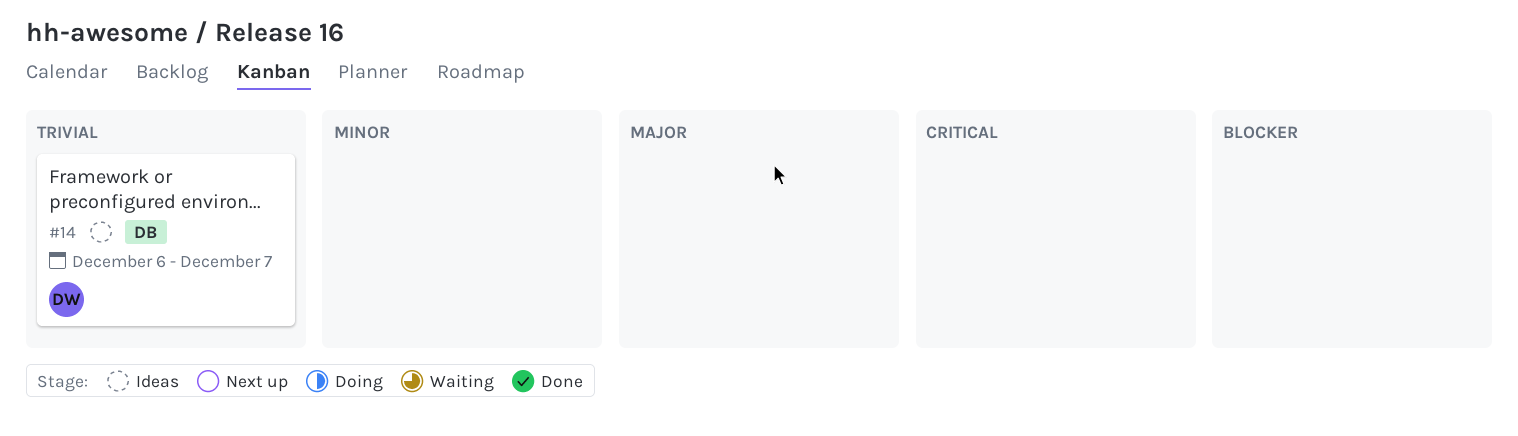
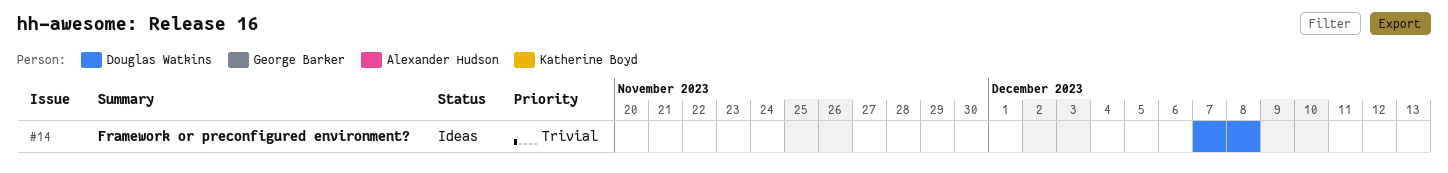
#14, start: Dec 6 -> Dec 7
#14, due: Dec 7 -> Dec 8

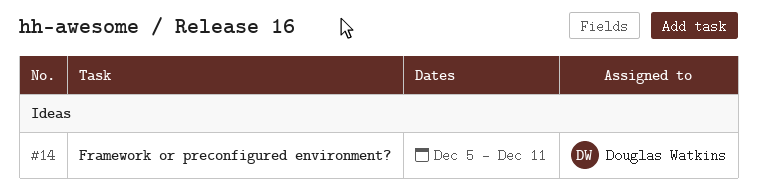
#14, start: Dec 7 -> Dec 5
#14, due: Dec 8 -> Dec 11

